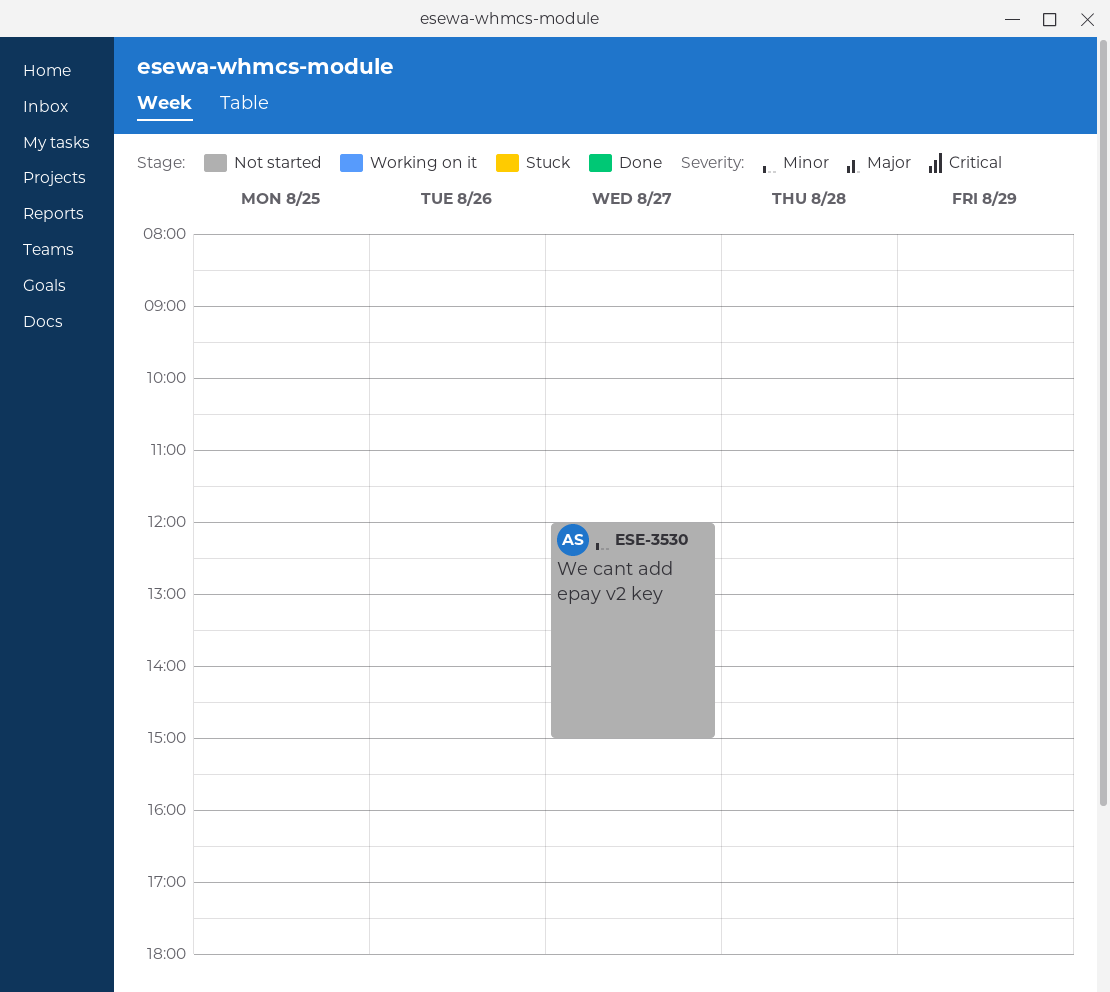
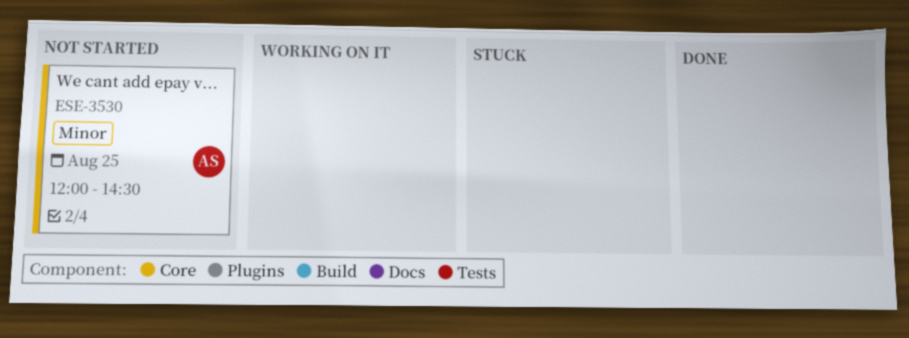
ESE-3530, day: Aug 27 -> Aug 25
ESE-3530, ends: 15:00 -> 14:30

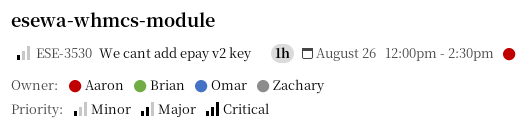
ESE-3530, day: Aug 25 -> Aug 26

